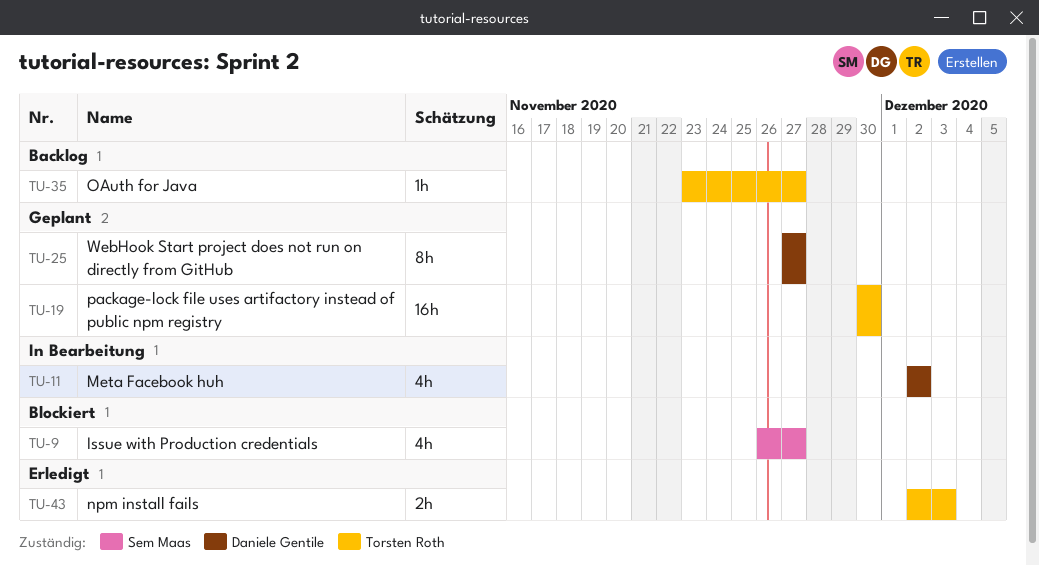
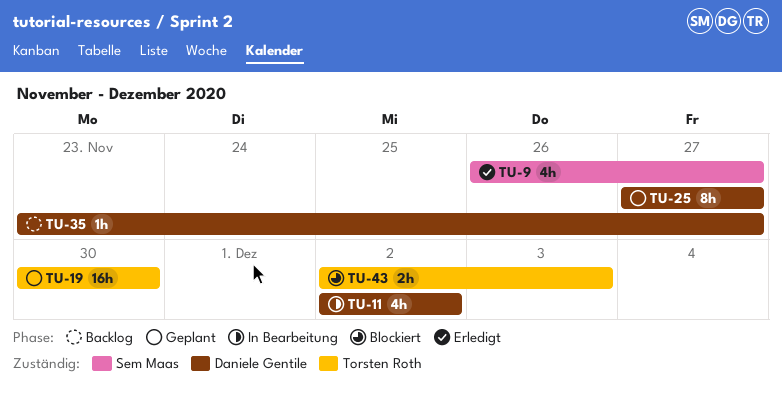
TU-9, status: Blockiert -> Erledigt
TU-35, owner: Torsten Roth -> Daniele Gentile
TU-43, status: Erledigt -> Blockiert

